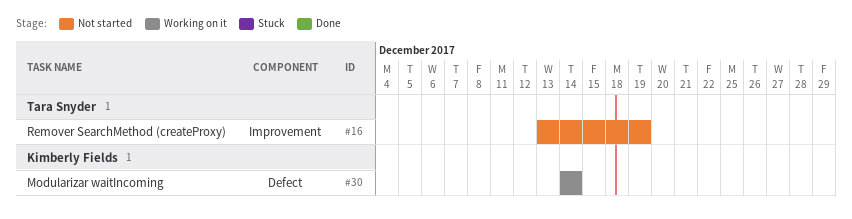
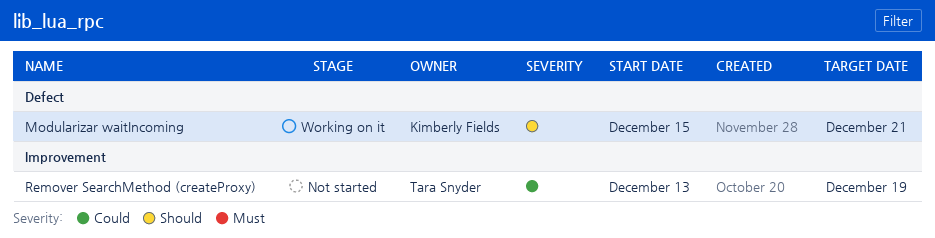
Modularizar waitIncoming, start: Dec 14 -> Dec 15
Modularizar waitIncoming, due: Dec 14 -> Dec 21

